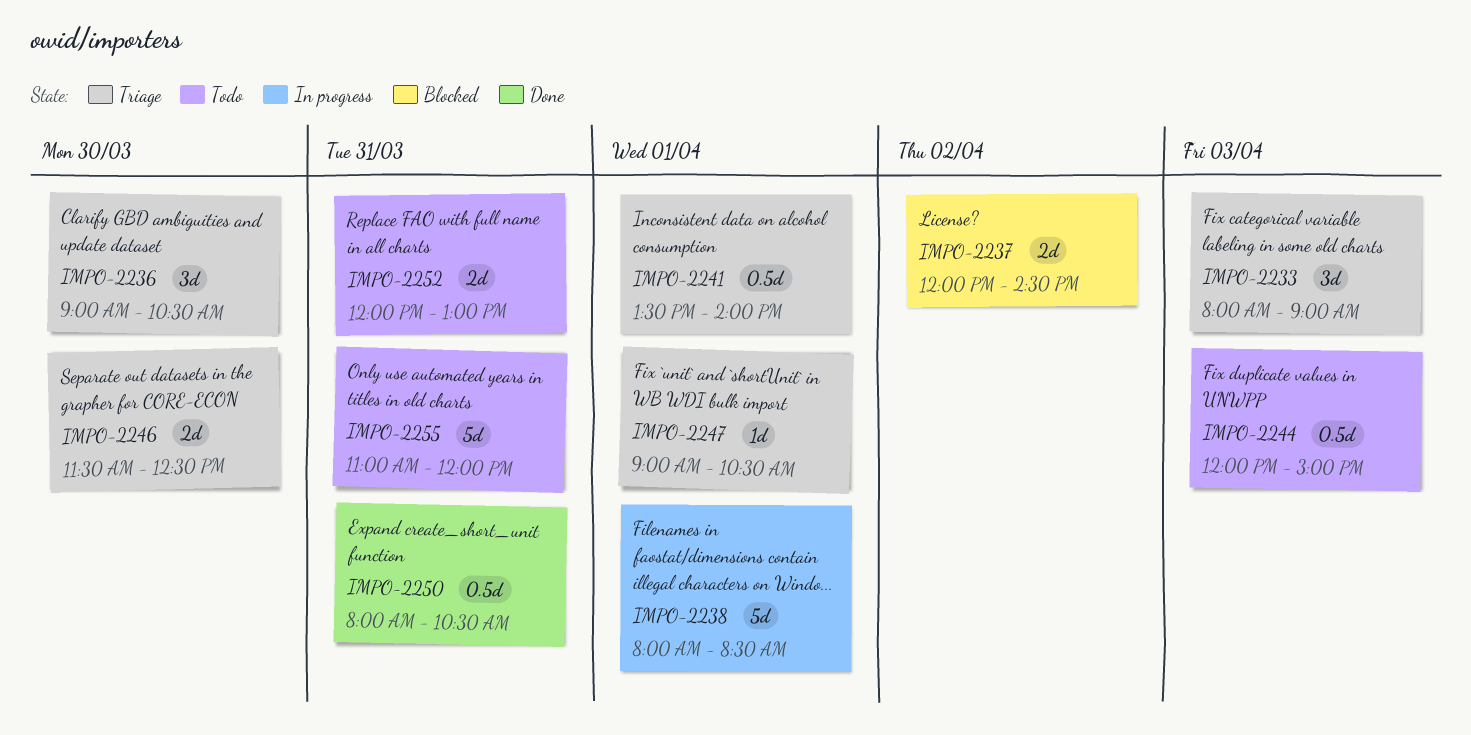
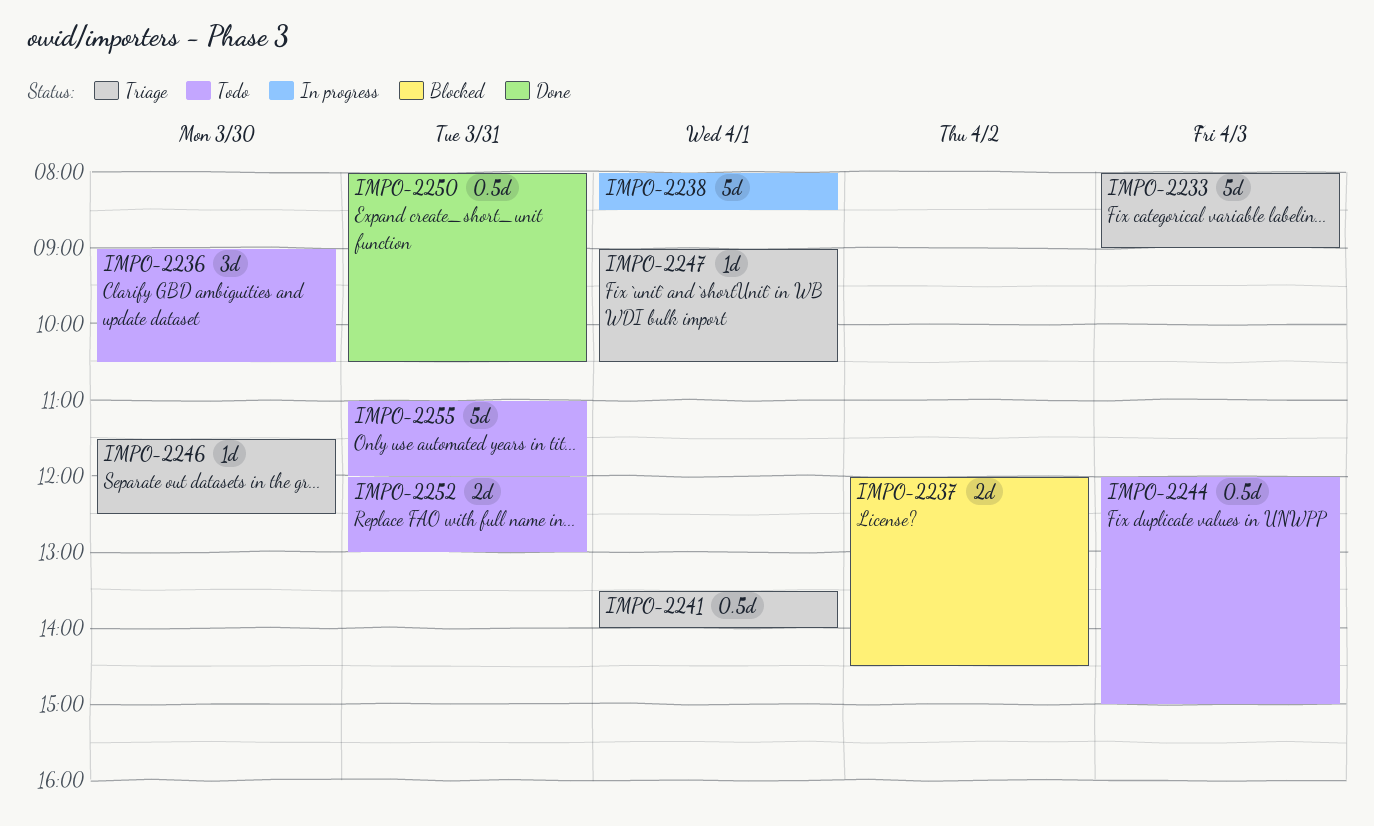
IMPO-2233, estimate: 3d -> 5d
IMPO-2236, status: Triage -> Todo
IMPO-2246, estimate: 2d -> 1d

